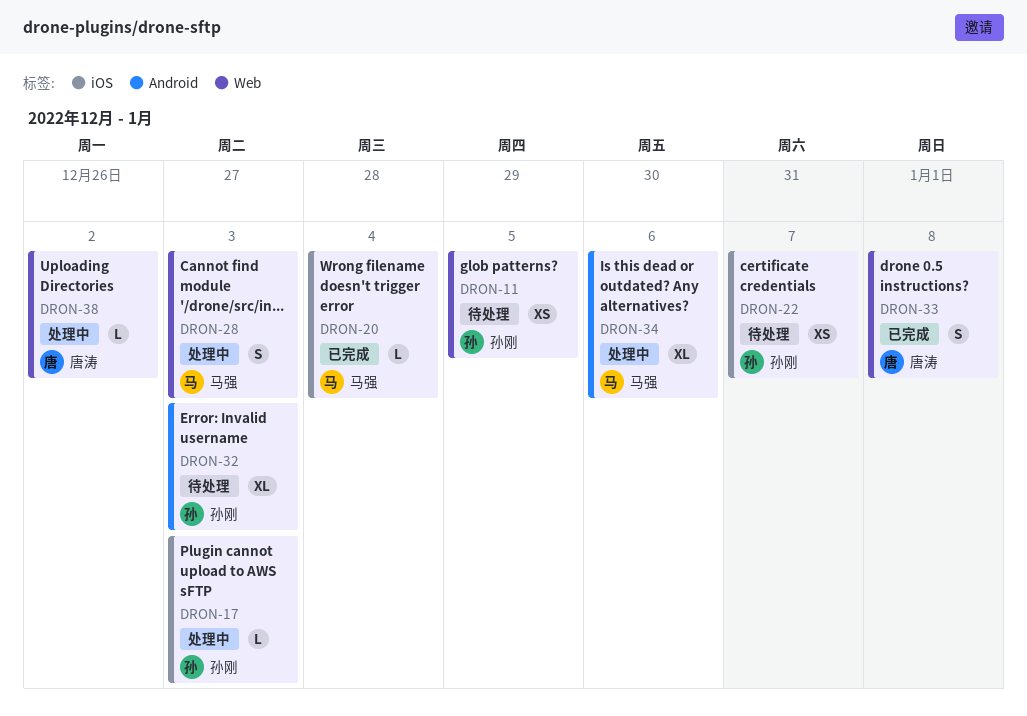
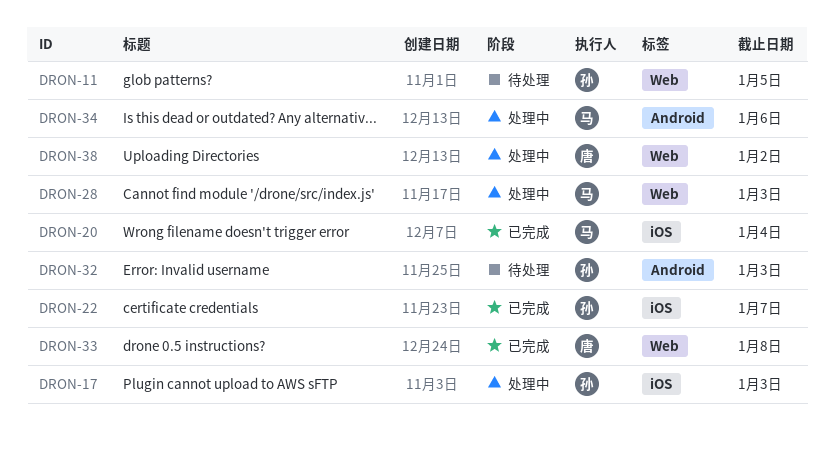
DRON-22, status: 待处理 -> 已完成

